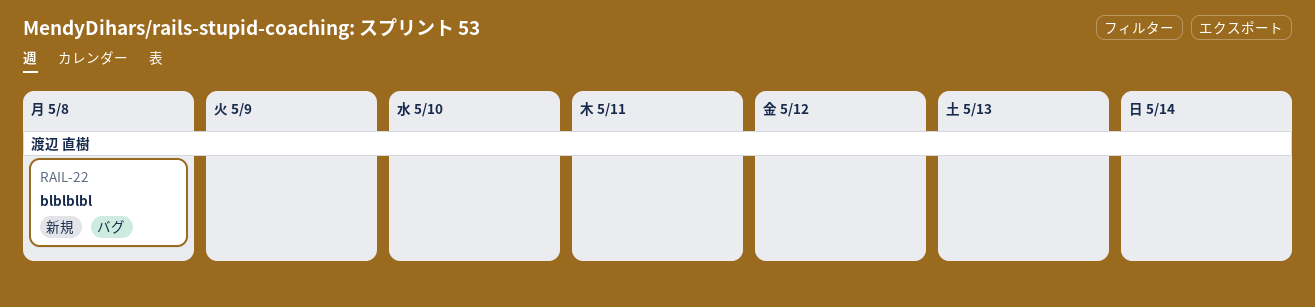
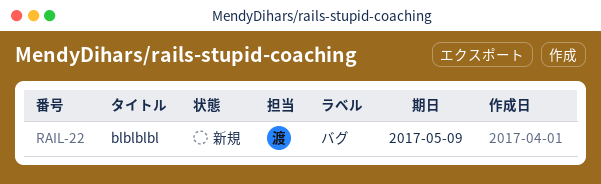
RAIL-22, due: May 8 -> May 9

